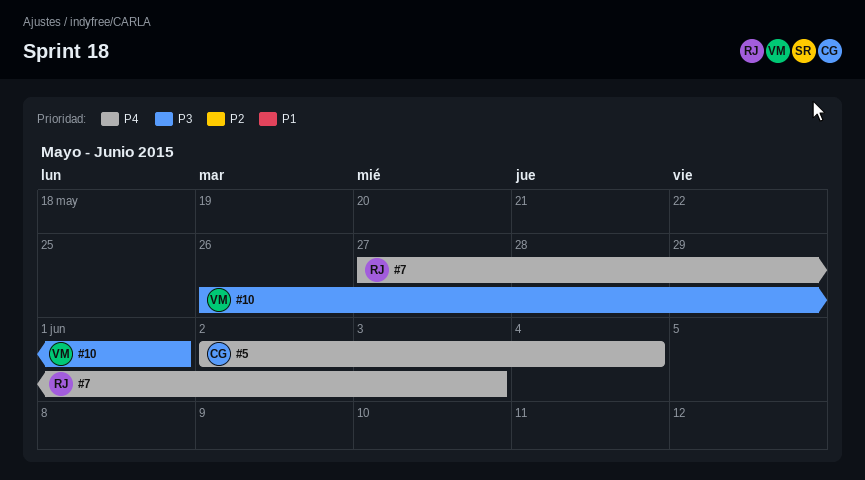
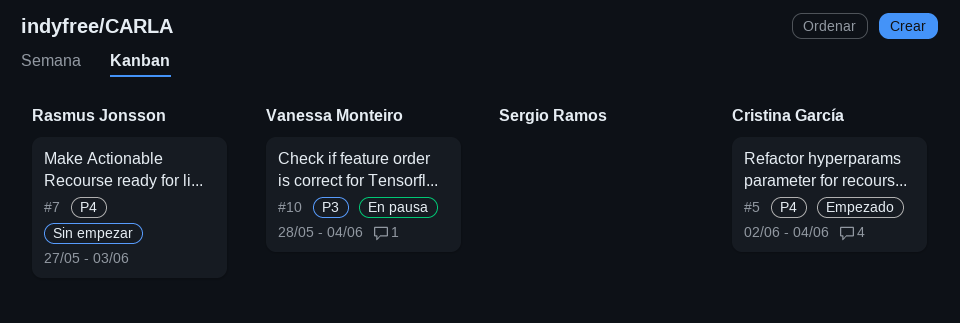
#10, start: May 26 -> May 28
#10, due: Jun 1 -> Jun 4

